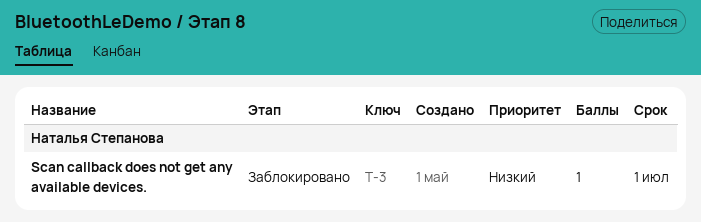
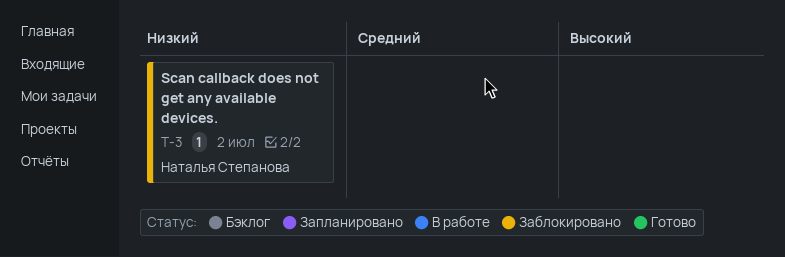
T-3, due: Jul 1 -> Jul 2

